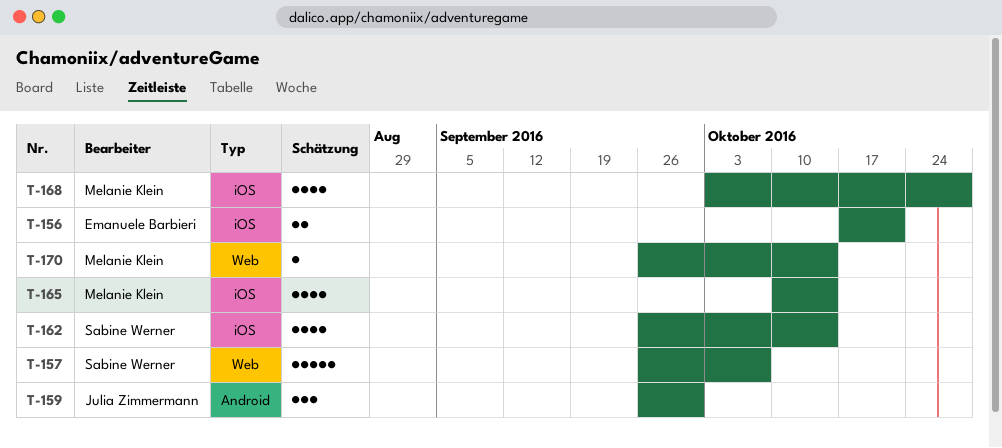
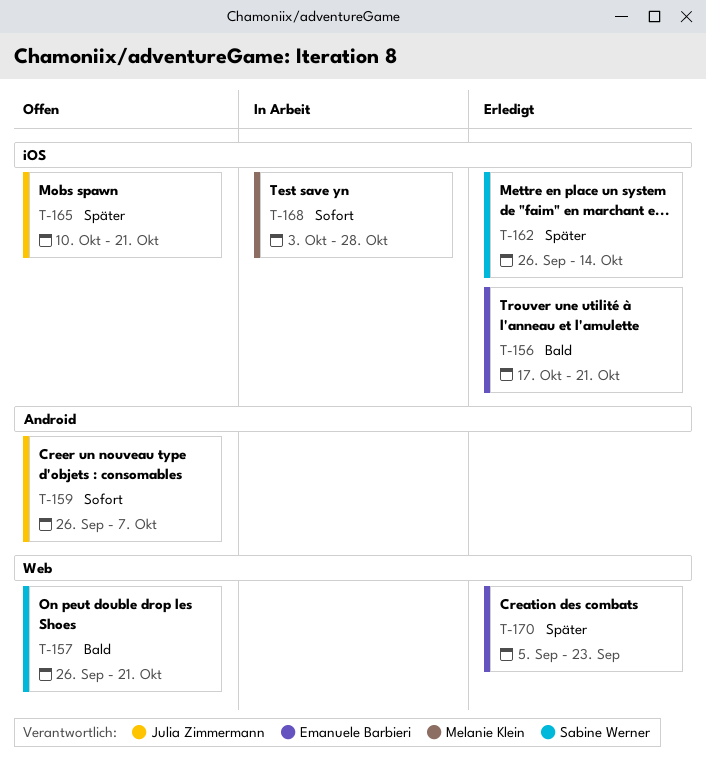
T-157, due: Oct 7 -> Oct 21
T-159, due: Sep 30 -> Oct 7
T-165, owner: Melanie Klein -> Julia Zimmermann
T-165, due: Oct 14 -> Oct 21
T-170, owner: Melanie Klein -> Emanuele Barbieri
T-170, start: Sep 26 -> Sep 5
T-170, due: Oct 14 -> Sep 23

